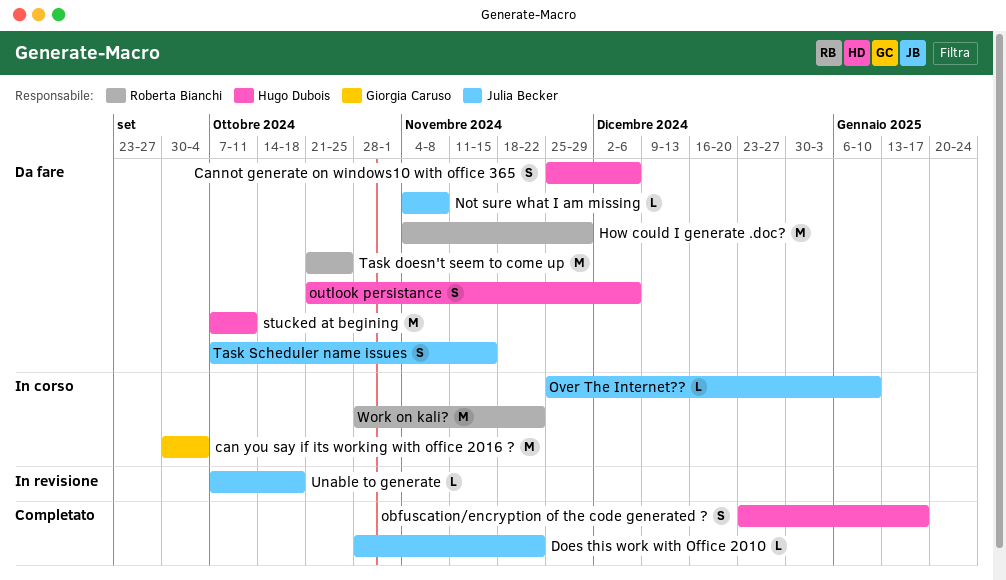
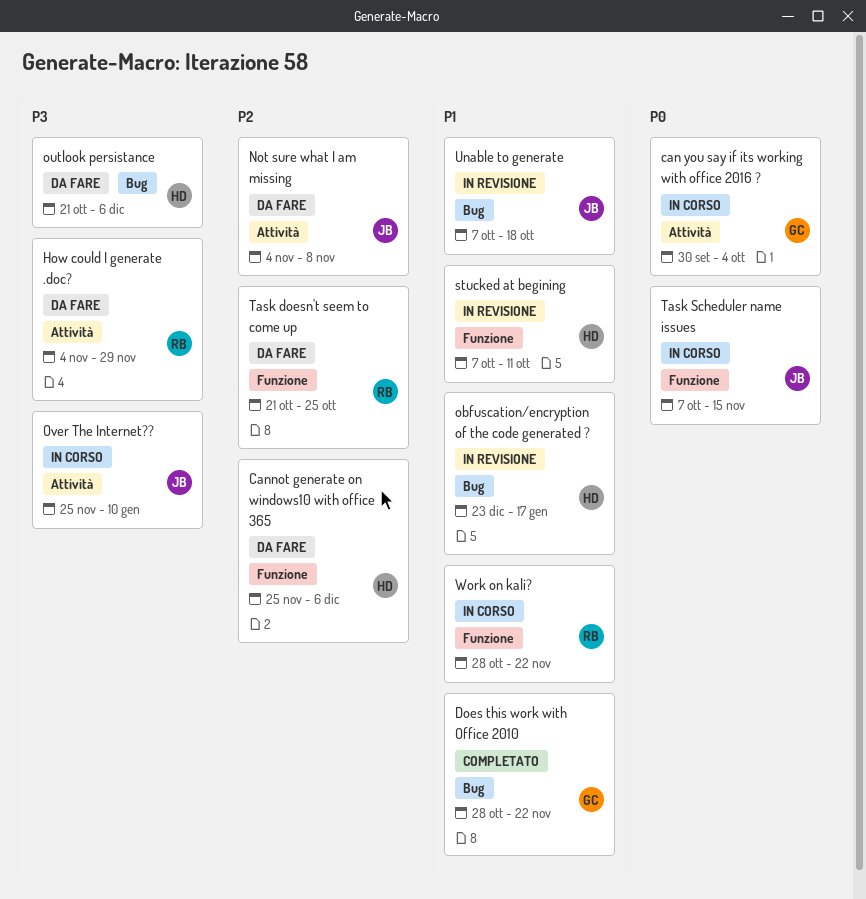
Does this work with Office 2010, owner: Julia Becker -> Giorgia Caruso
obfuscation/encryption of the code generated ?, status: Completato -> In revisione
stucked at begining, status: Da fare -> In revisione
Task Scheduler name issues, status: Da fare -> In corso

